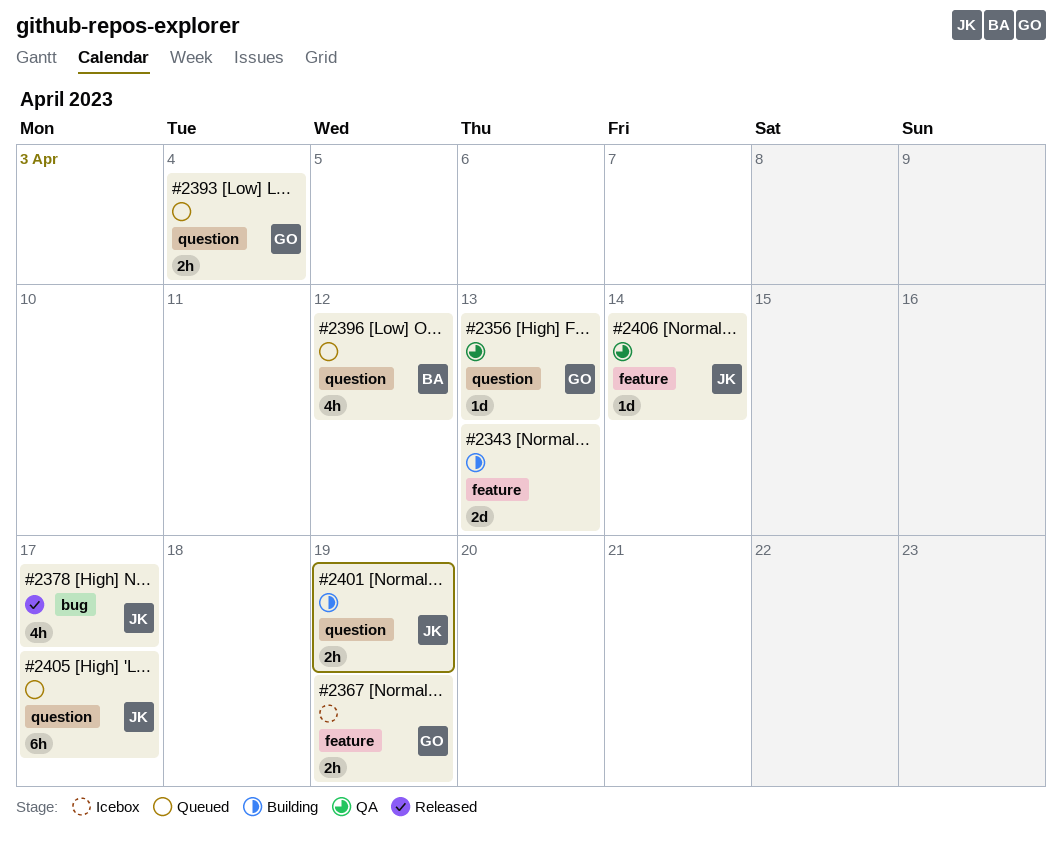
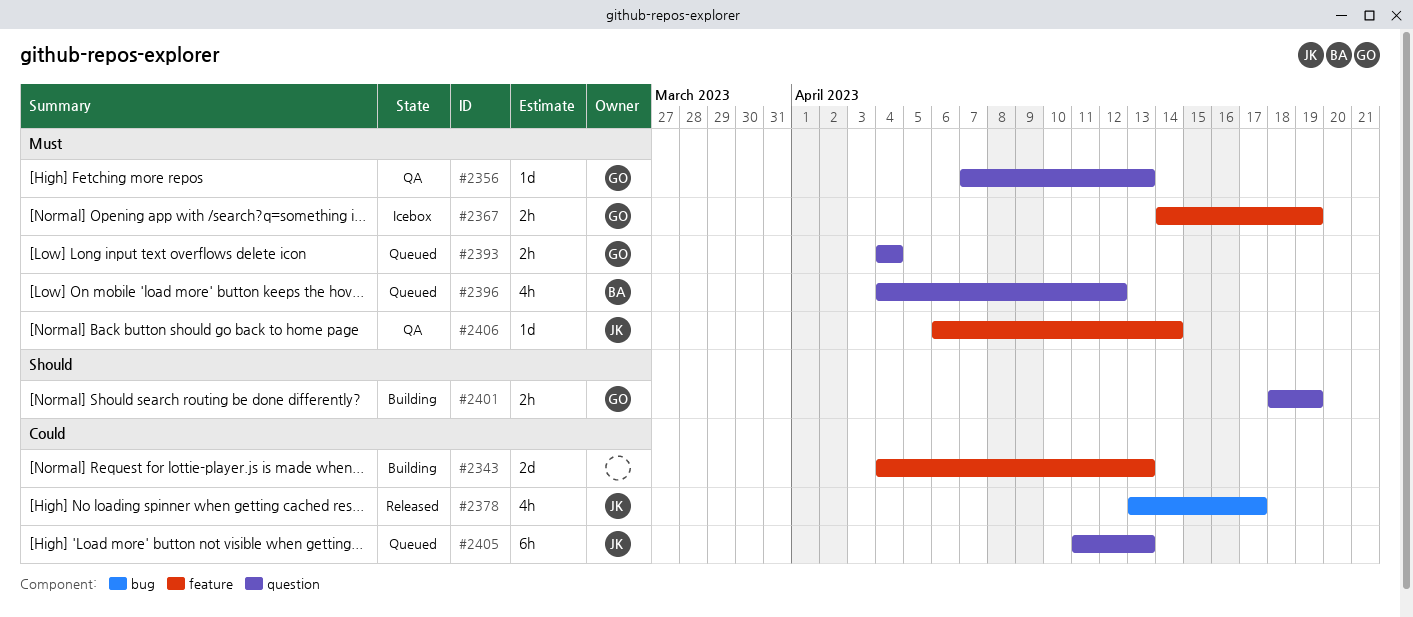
#2401, owner: JK -> GO
#2405, due: Apr 17 -> Apr 13

